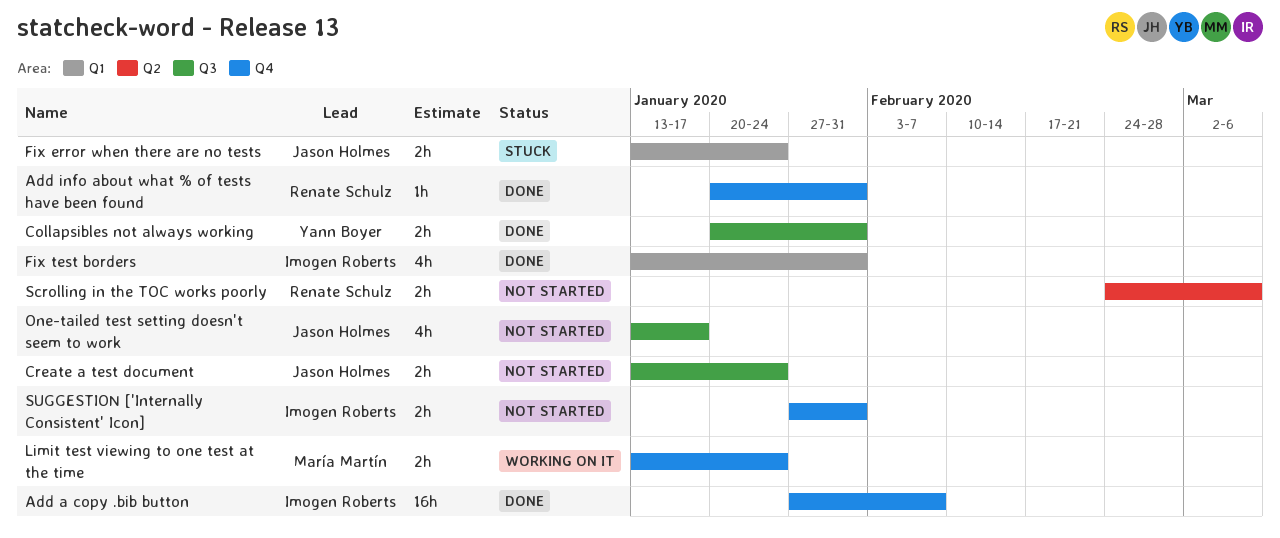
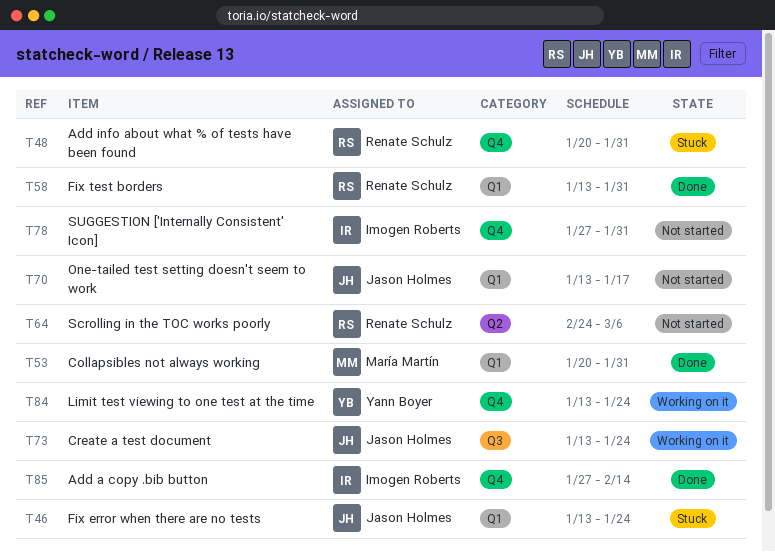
Add a copy .bib button, due: Feb 7 -> Feb 14
Add info about what % of tests have been found, status: Done -> Stuck
Collapsibles not always working, owner: Yann Boyer -> María Martín
Collapsibles not always working, label: Q3 -> Q1
Create a test document, status: Not started -> Working on it
Fix test borders, owner: Imogen Roberts -> Renate Schulz
Limit test viewing to one test at the time, owner: María Martín -> Yann Boyer
One-tailed test setting doesn't seem to work, label: Q3 -> Q1

